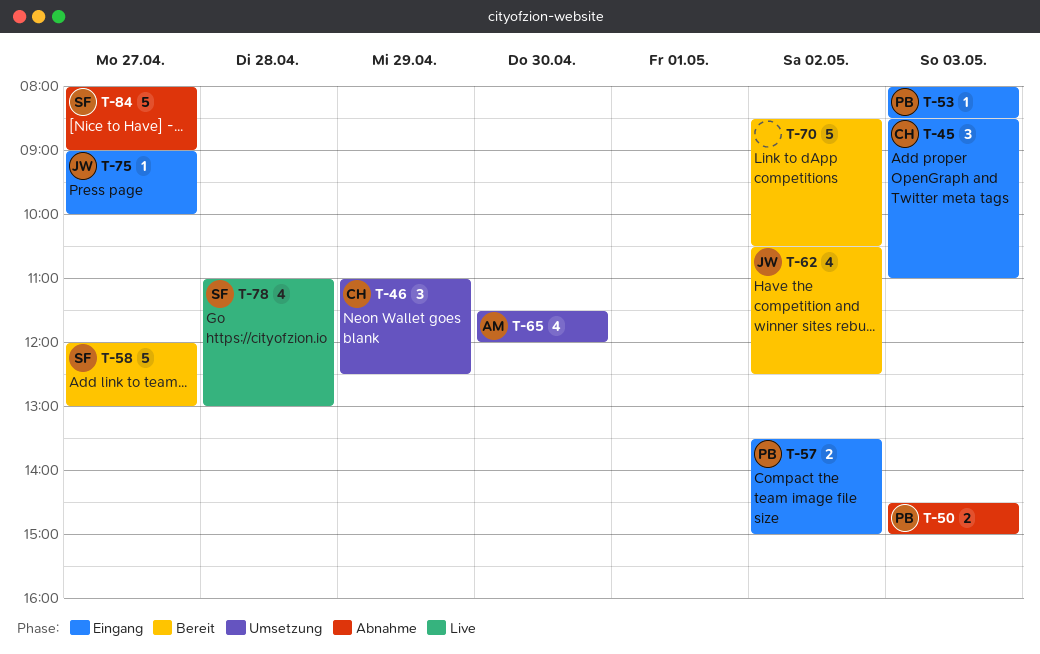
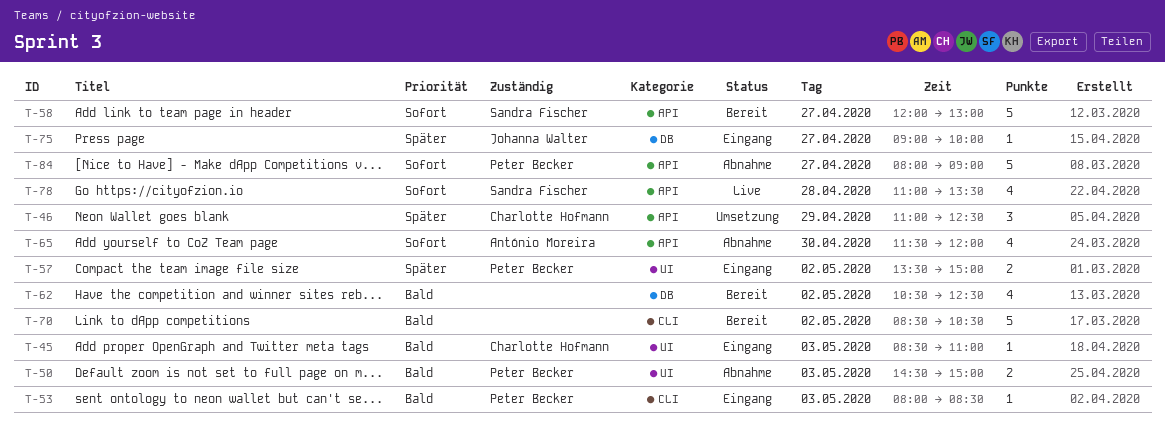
T-45, estimate: 3 -> 1
T-62, owner: Johanna Walter -> none
T-65, status: Umsetzung -> Abnahme
T-78, ends: 13:00 -> 13:30
T-84, owner: Sandra Fischer -> Peter Becker

